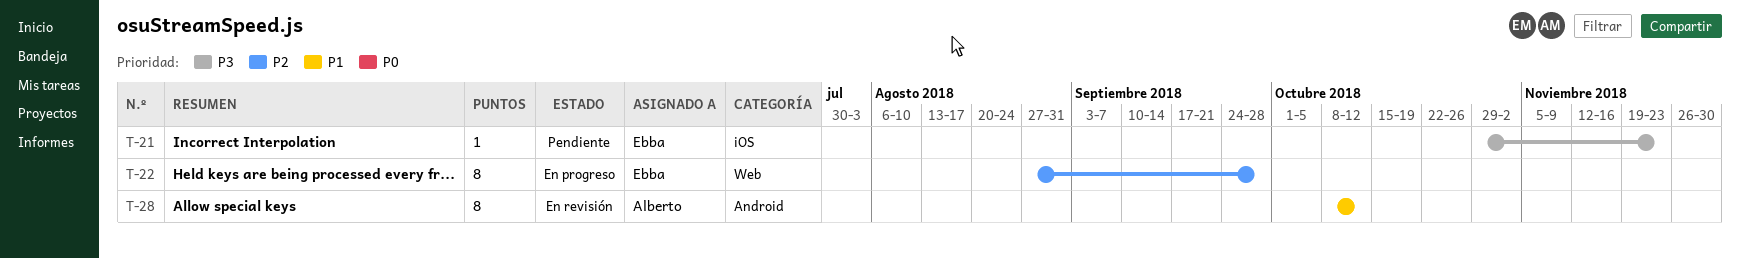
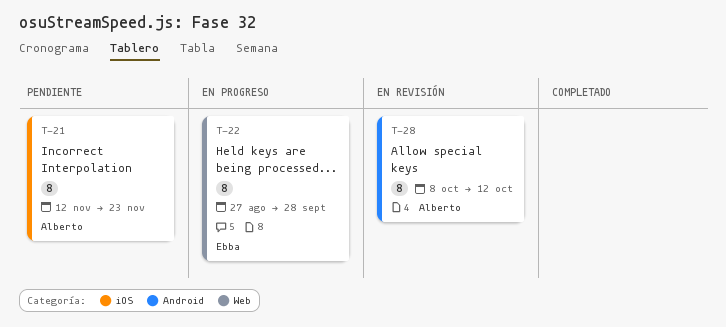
T-21, owner: Ebba -> Alberto
T-21, estimate: 1 -> 8
T-21, start: Oct 29 -> Nov 12

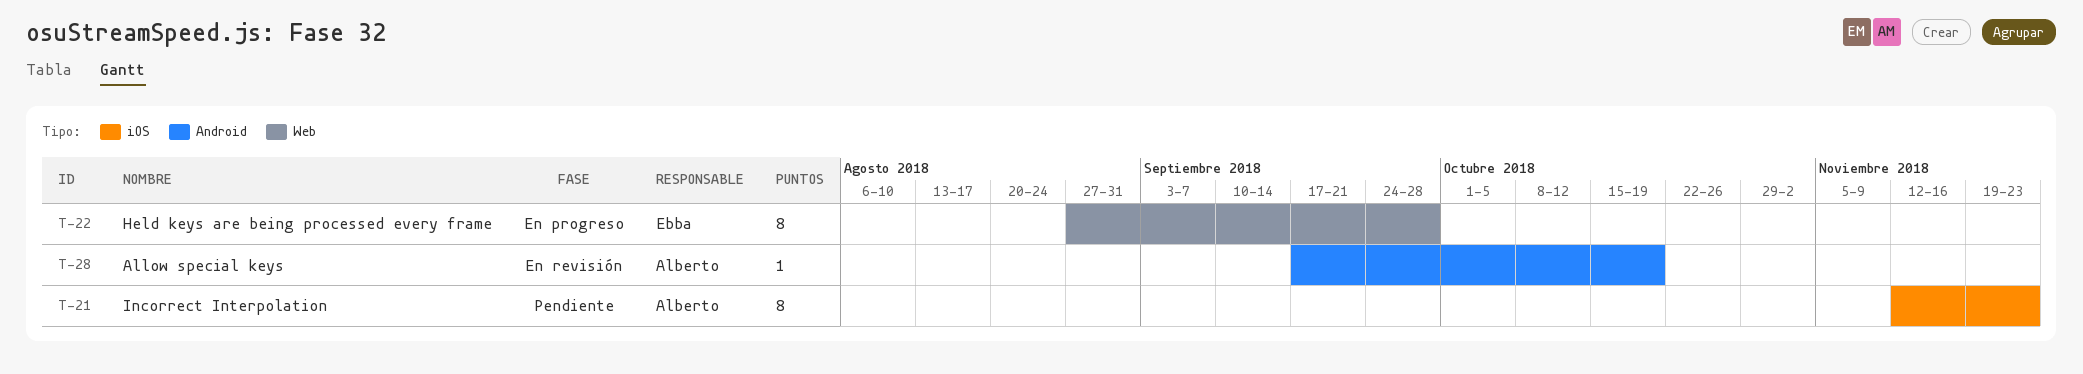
T-28, estimate: 8 -> 1
T-28, start: Oct 8 -> Sep 17
T-28, due: Oct 12 -> Oct 19

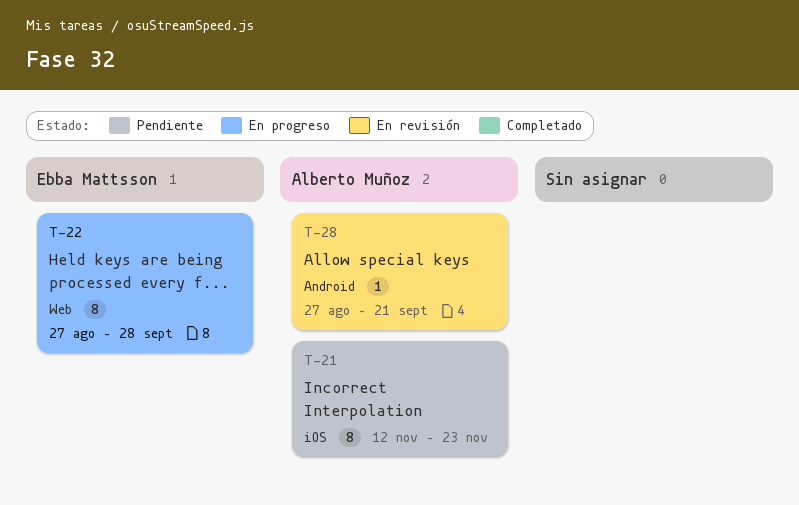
T-28, start: Sep 17 -> Aug 27
T-28, due: Oct 19 -> Sep 21

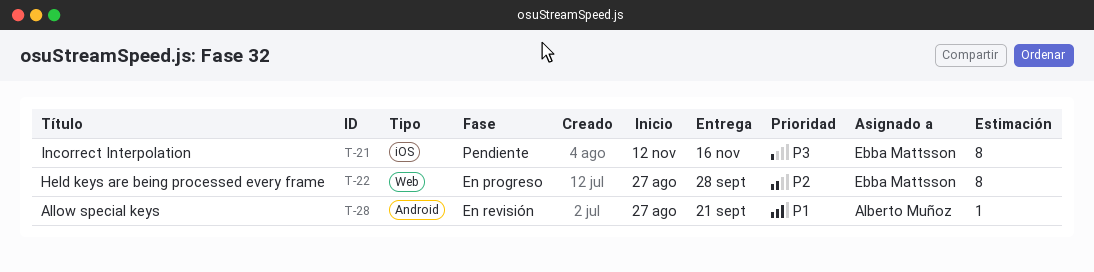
T-21, owner: Alberto Muñoz -> Ebba Mattsson
T-21, due: Nov 23 -> Nov 16

